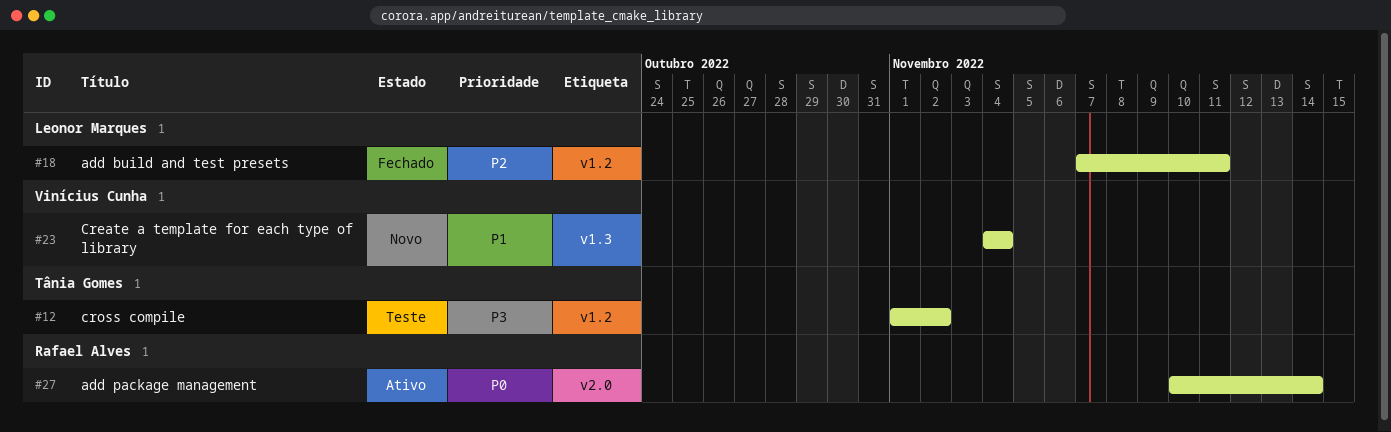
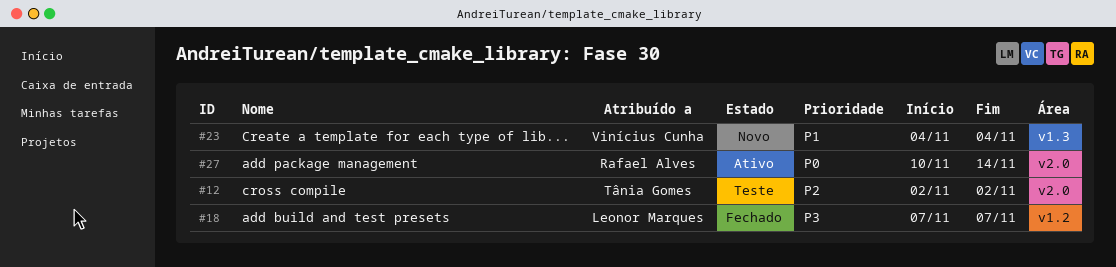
#12, priority: P3 -> P2
#12, label: v1.2 -> v2.0
#12, start: Nov 1 -> Nov 2
#18, priority: P2 -> P3
#18, due: Nov 11 -> Nov 7

